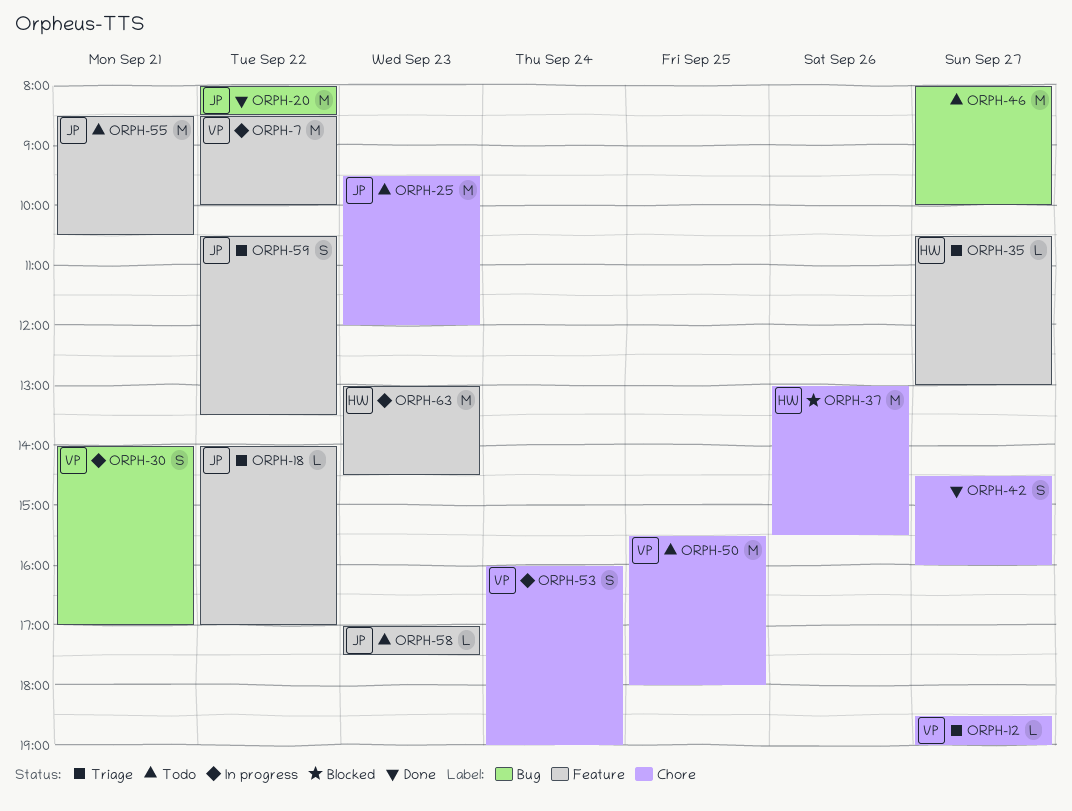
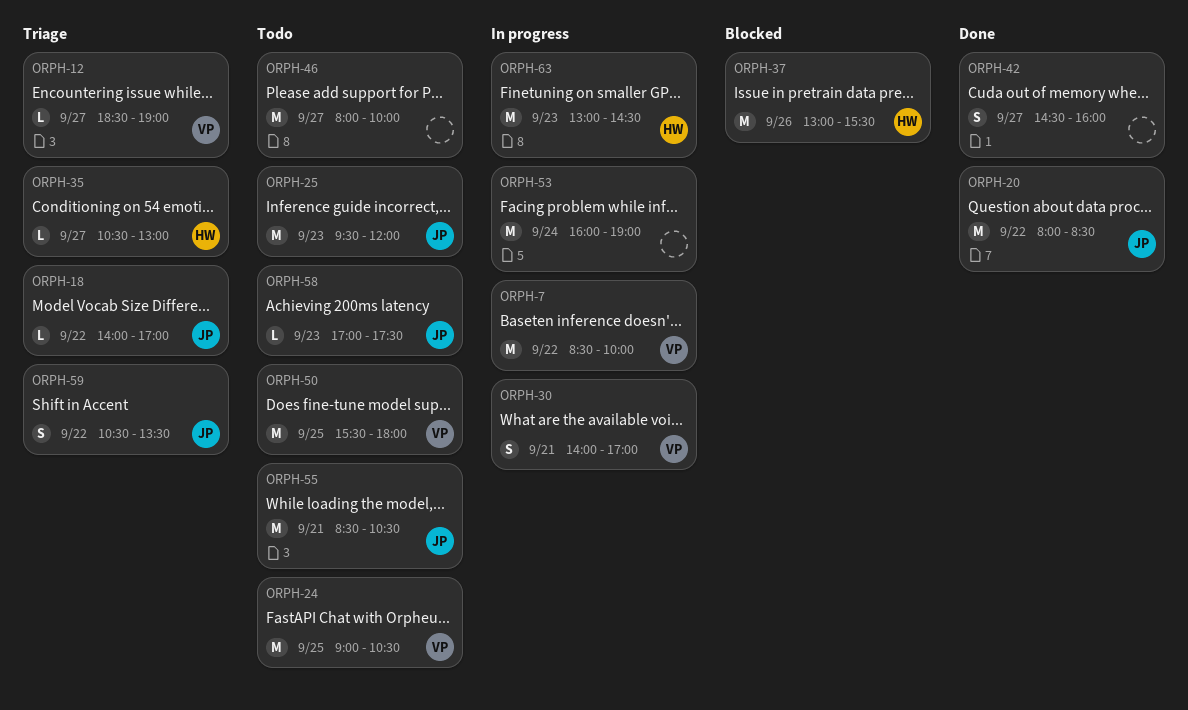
ORPH-24: none -> present
ORPH-53, owner: VP -> none
ORPH-53, estimate: S -> M

